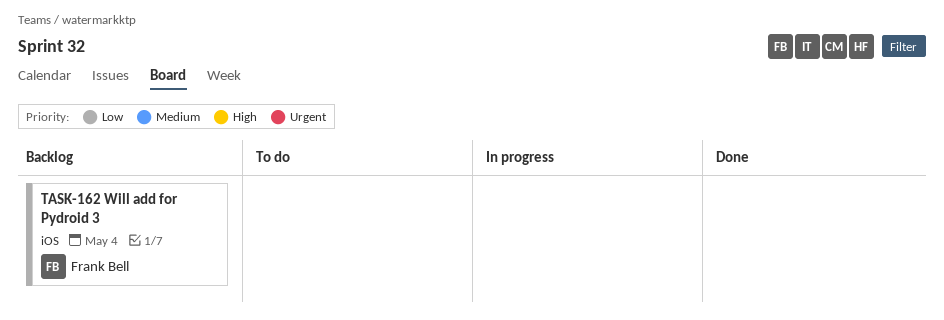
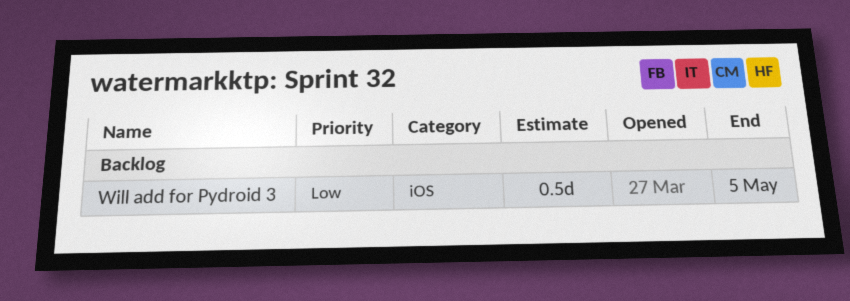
Will add for Pydroid 3, due: May 4 -> May 5

